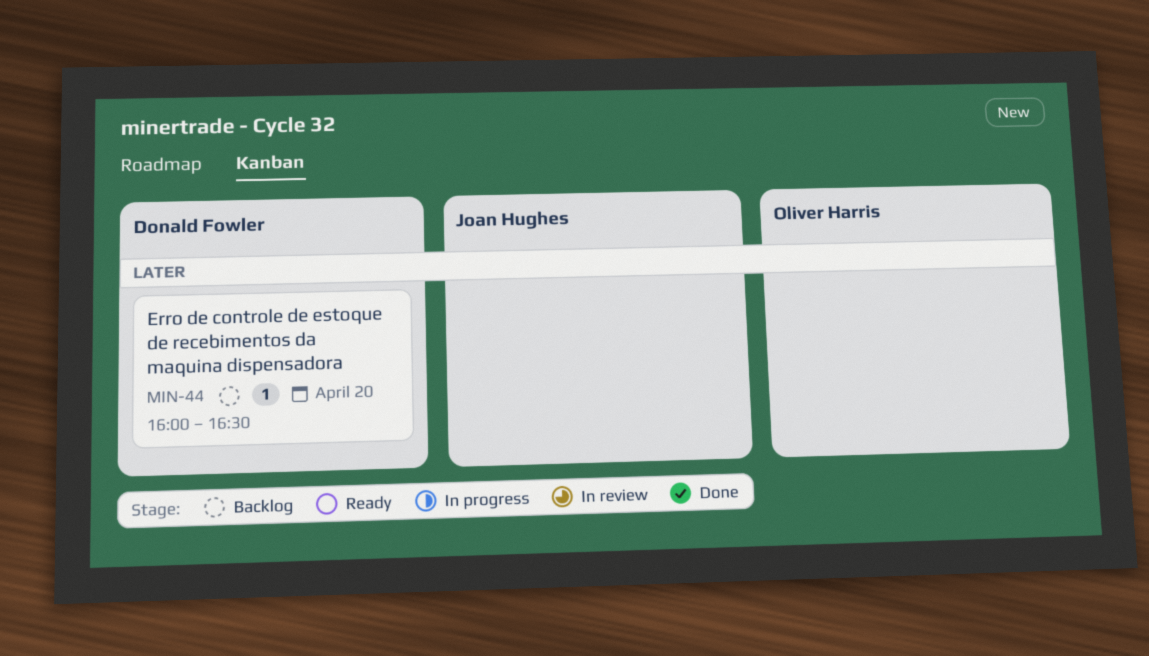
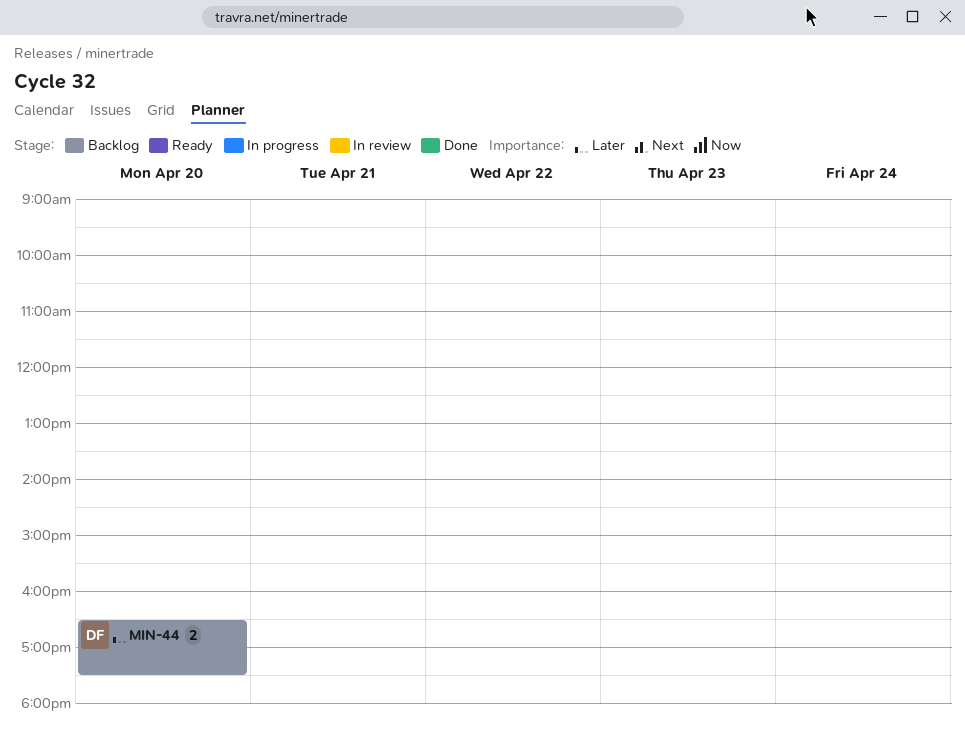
MIN-44, estimate: 1 -> 2
MIN-44, begins: 16:00 -> 16:30
MIN-44, ends: 16:30 -> 17:30

